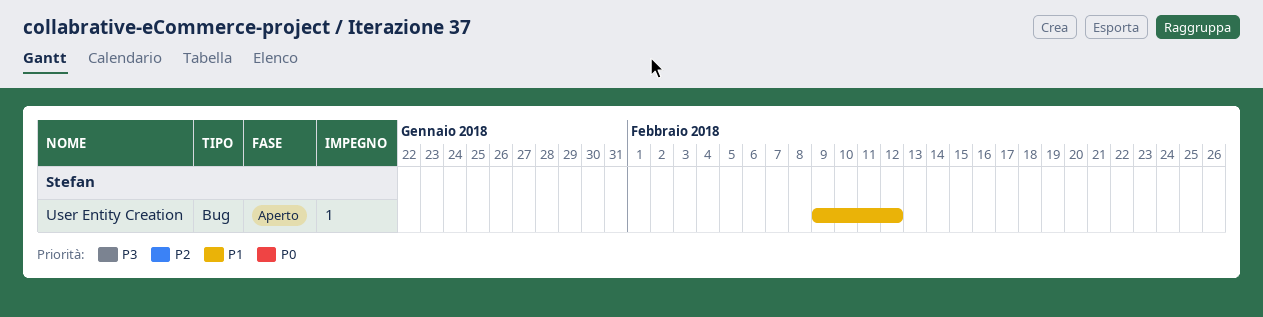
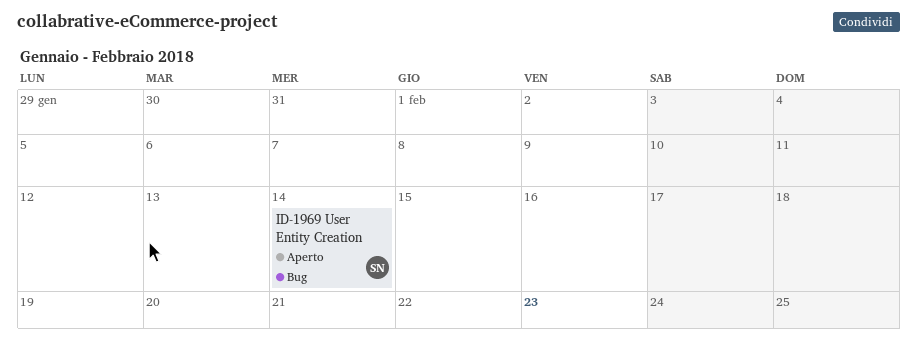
User Entity Creation, due: Feb 12 -> Feb 14

